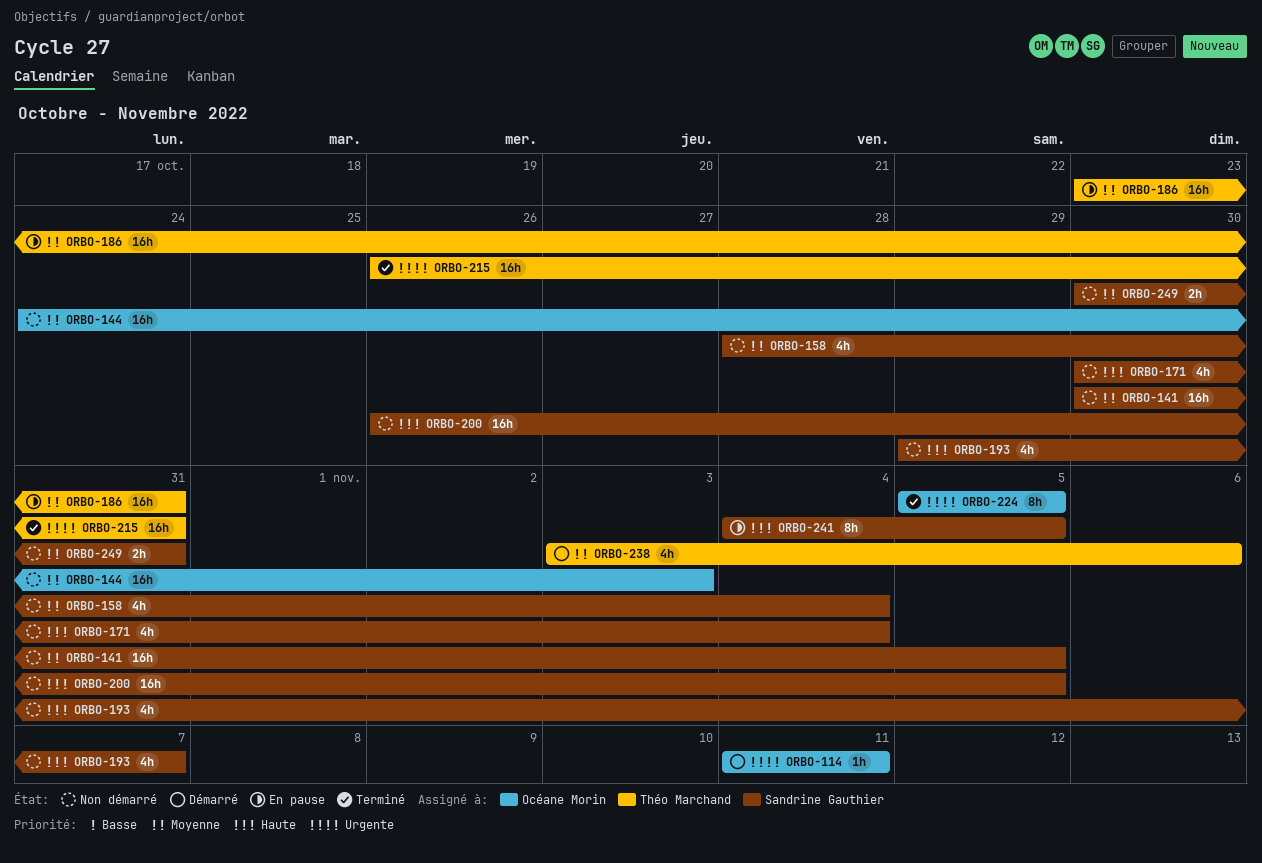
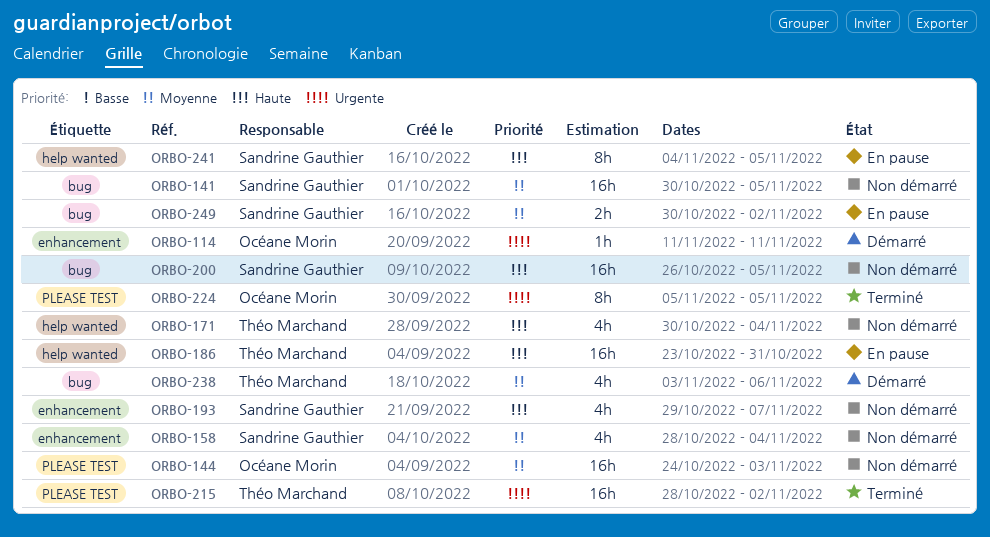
ORBO-171, owner: Sandrine Gauthier -> Théo Marchand
ORBO-186, priority: Moyenne -> Haute
ORBO-215, start: Oct 26 -> Oct 28
ORBO-215, due: Oct 31 -> Nov 2
ORBO-249, status: Non démarré -> En pause
ORBO-249, due: Oct 31 -> Nov 2

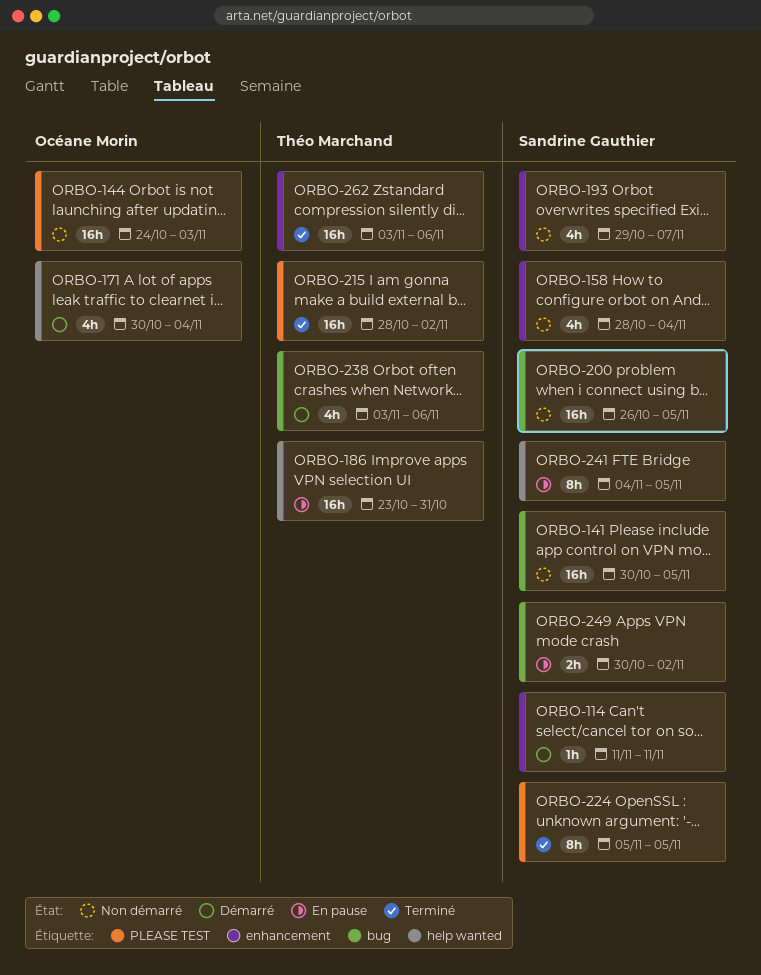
ORBO-114, owner: Océane Morin -> Sandrine Gauthier
ORBO-171, status: Non démarré -> Démarré
ORBO-171, owner: Théo Marchand -> Océane Morin
ORBO-224, owner: Océane Morin -> Sandrine Gauthier
ORBO-262: none -> present

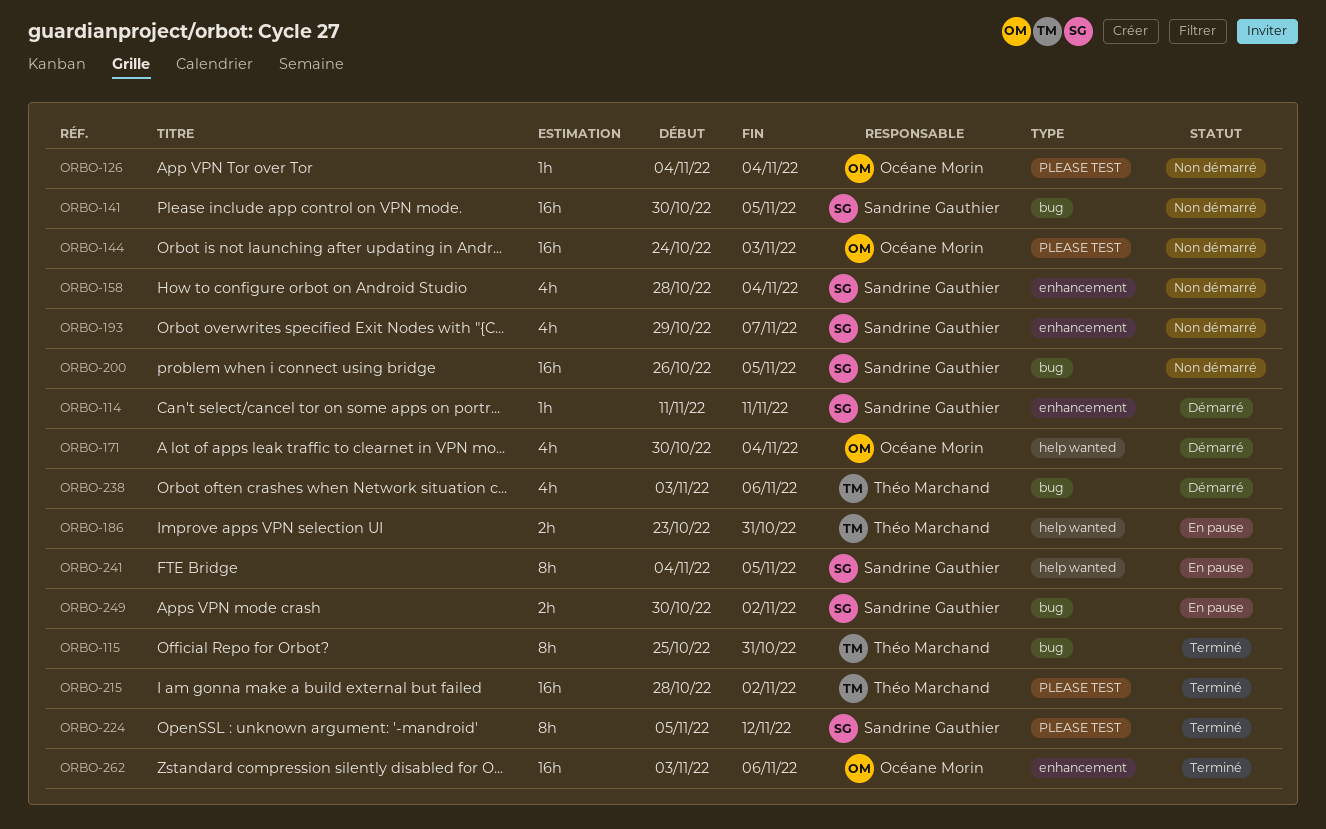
ORBO-115: none -> present
ORBO-126: none -> present
ORBO-186, estimate: 16h -> 2h
ORBO-224, due: Nov 5 -> Nov 12
ORBO-262, owner: Théo Marchand -> Océane Morin

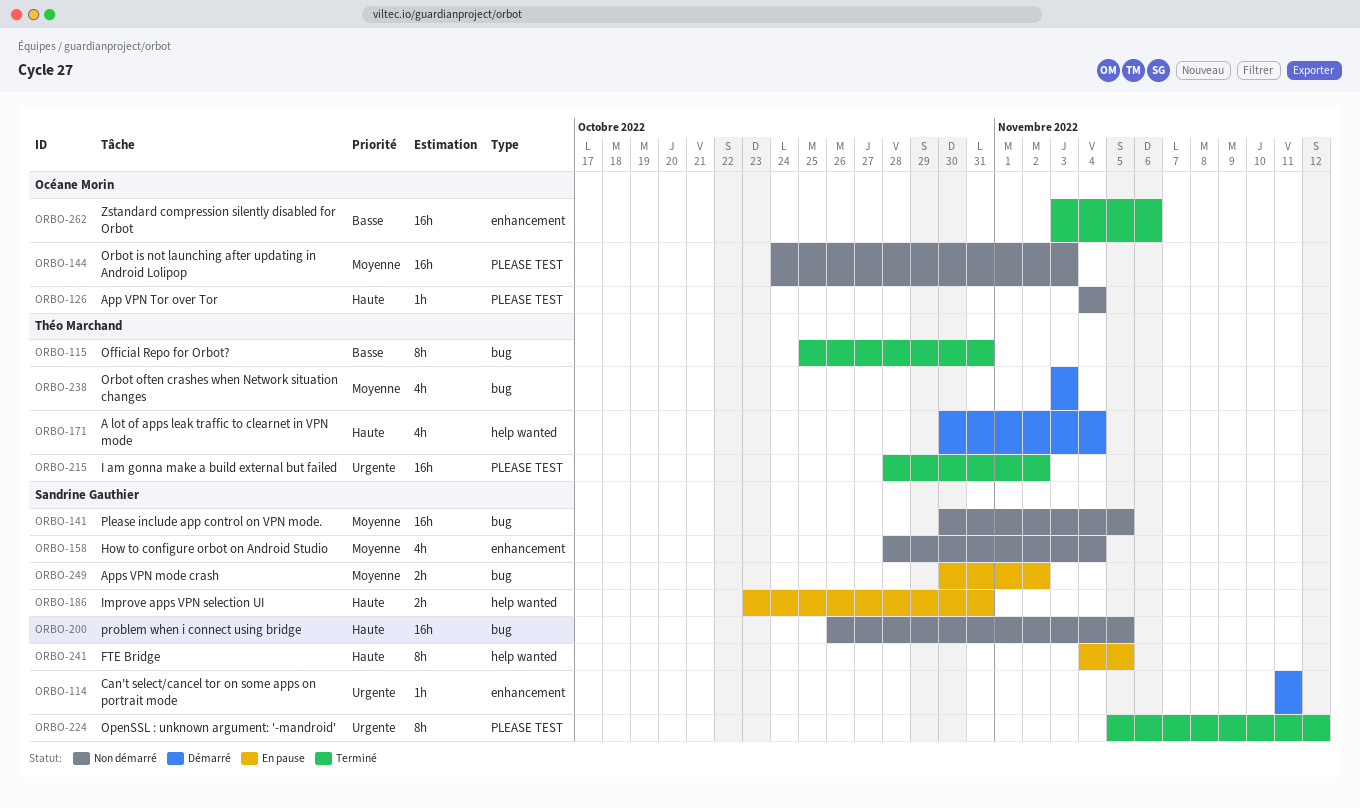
ORBO-171, owner: Océane Morin -> Théo Marchand
ORBO-186, owner: Théo Marchand -> Sandrine Gauthier
ORBO-193: present -> none
ORBO-238, due: Nov 6 -> Nov 3

